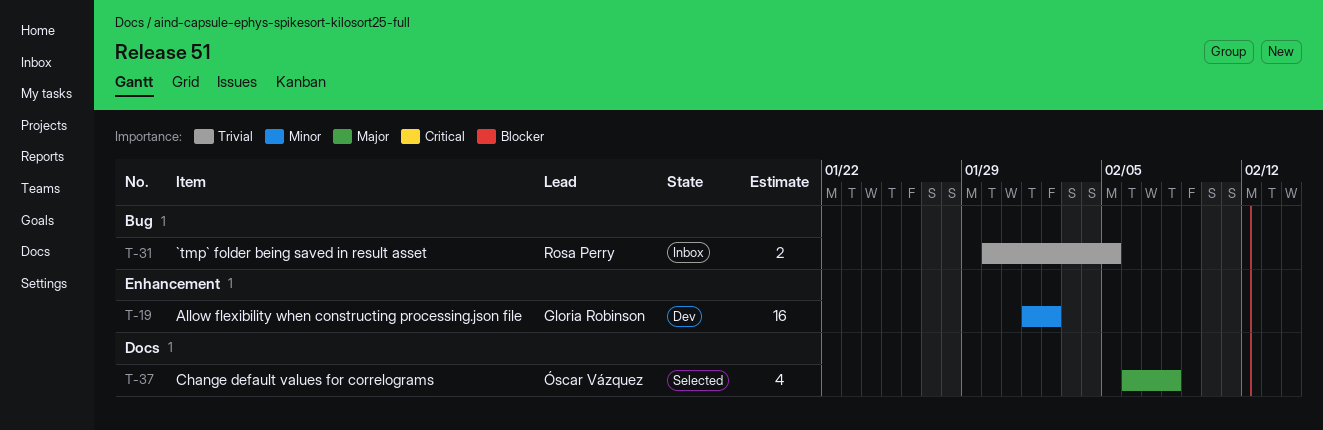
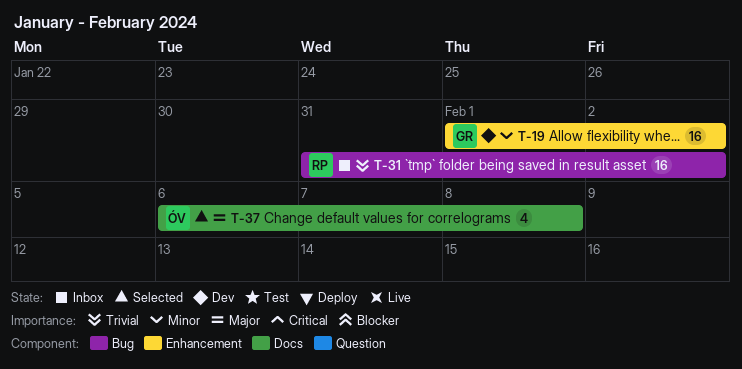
T-31, estimate: 2 -> 16
T-31, start: Jan 30 -> Jan 31
T-31, due: Feb 5 -> Feb 2

